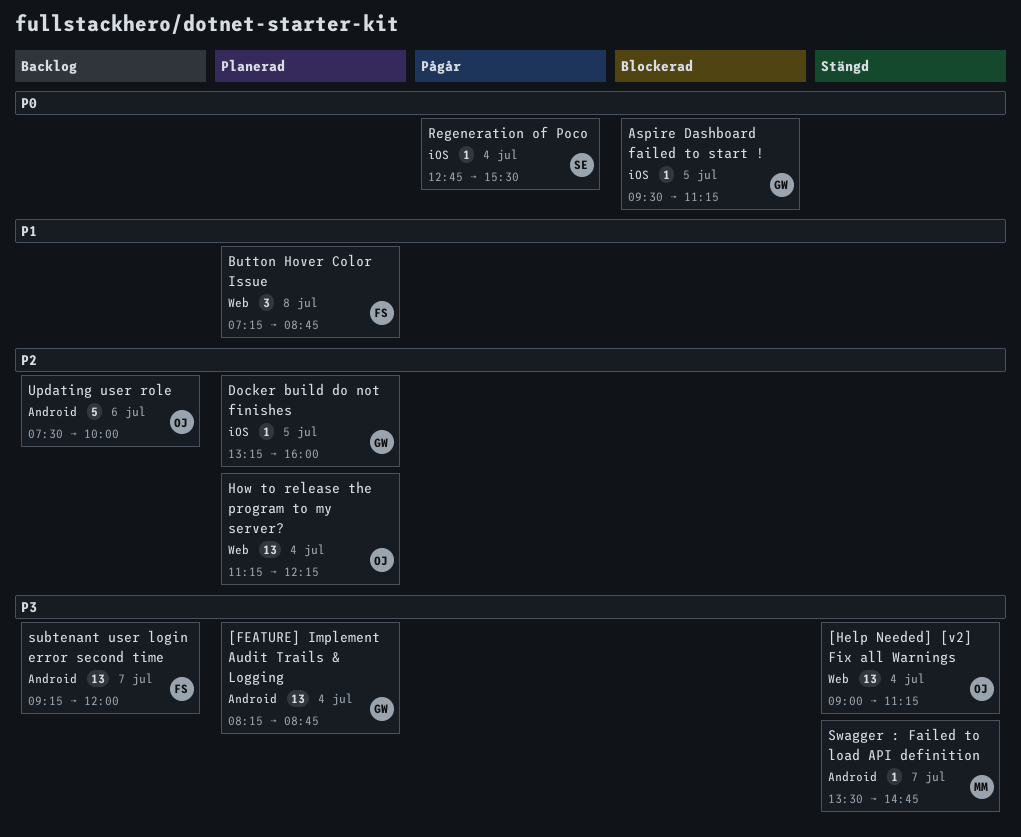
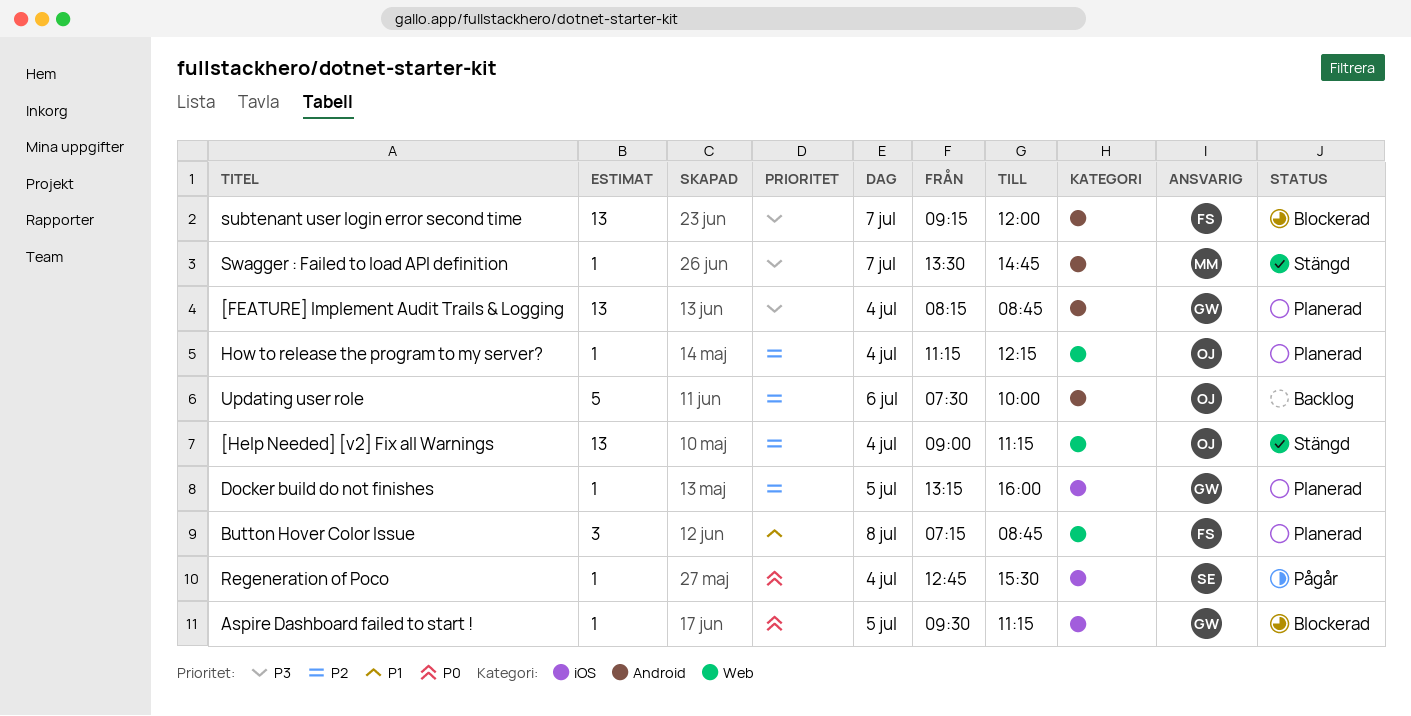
[Help Needed] [v2] Fix all Warnings, priority: P3 -> P2
How to release the program to my server?, estimate: 13 -> 1
subtenant user login error second time, status: Backlog -> Blockerad

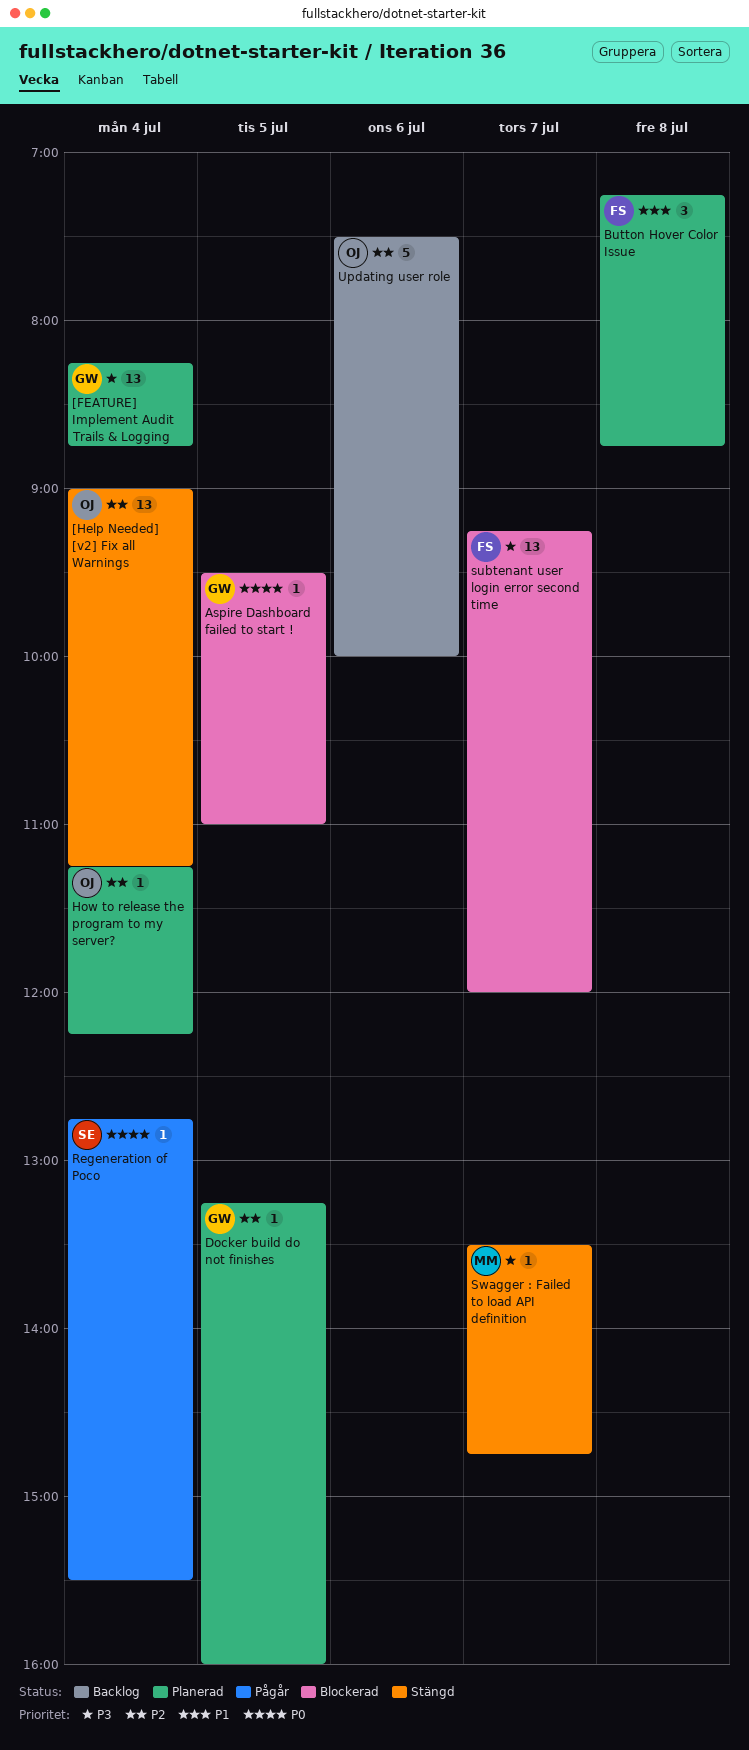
Aspire Dashboard failed to start !, ends: 11:15 -> 11:00

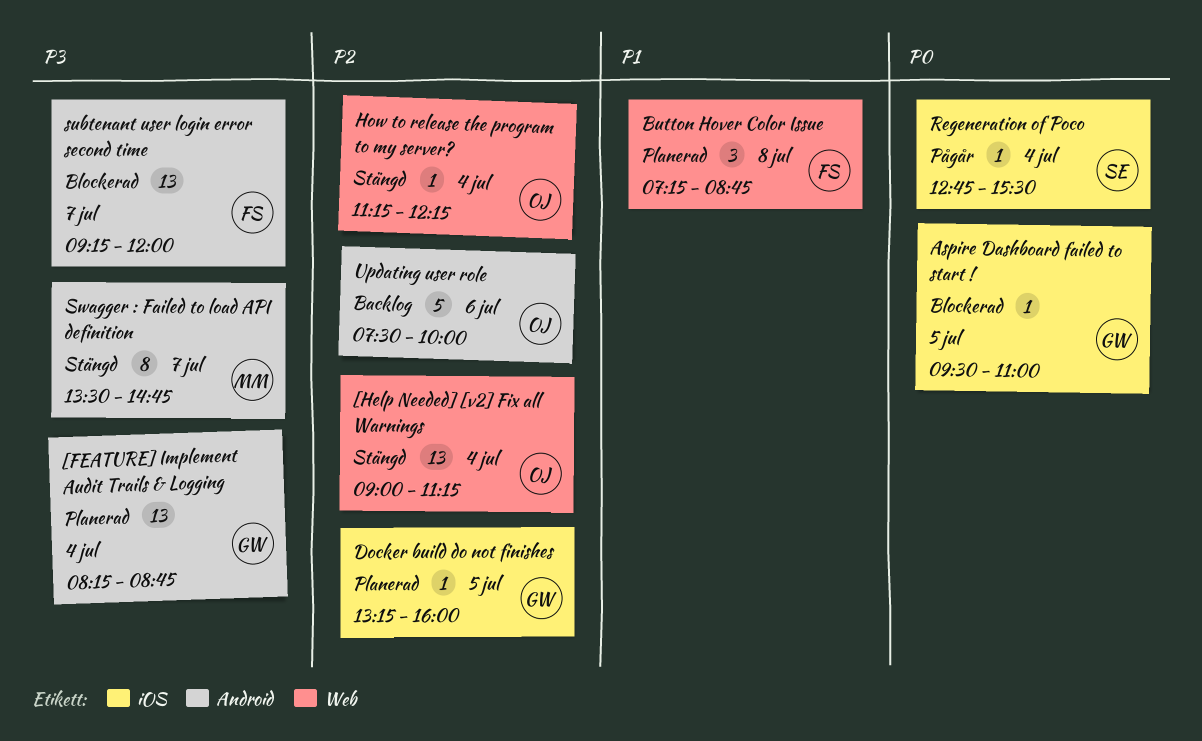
How to release the program to my server?, status: Planerad -> Stängd
Swagger : Failed to load API definition, estimate: 1 -> 8

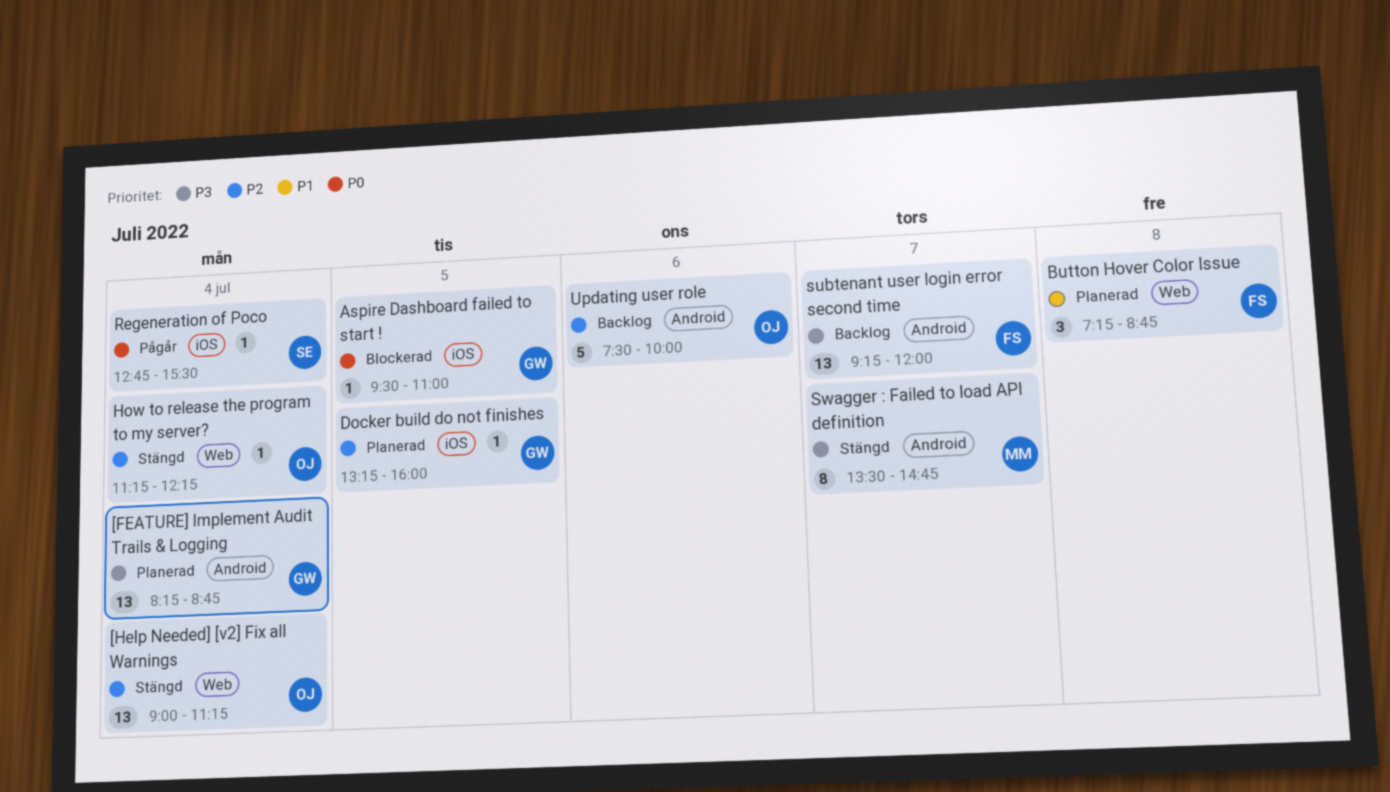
subtenant user login error second time, status: Blockerad -> Backlog

